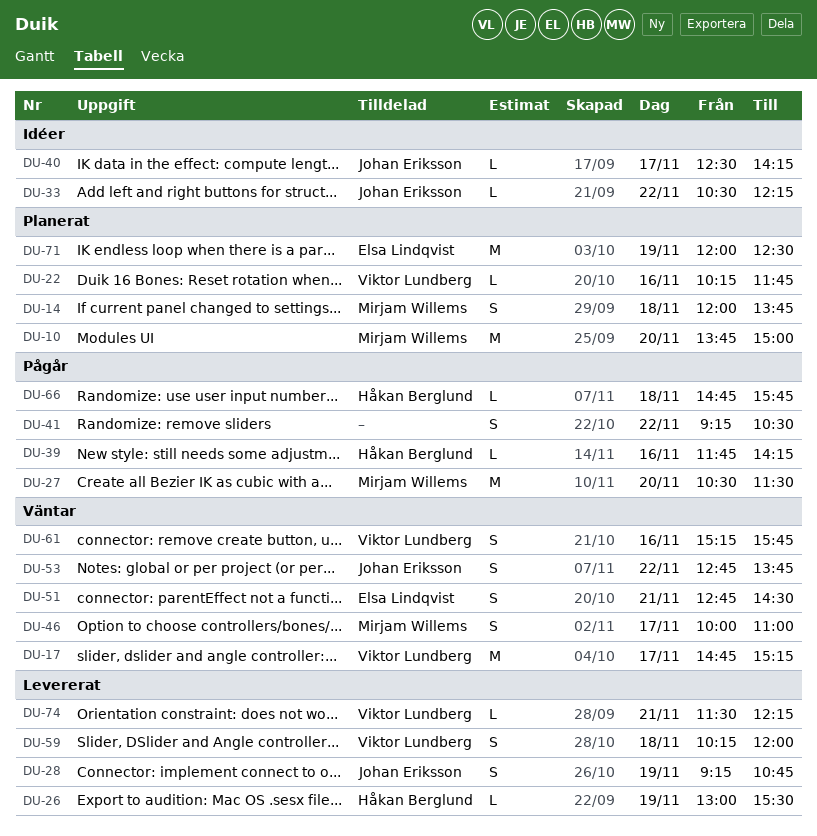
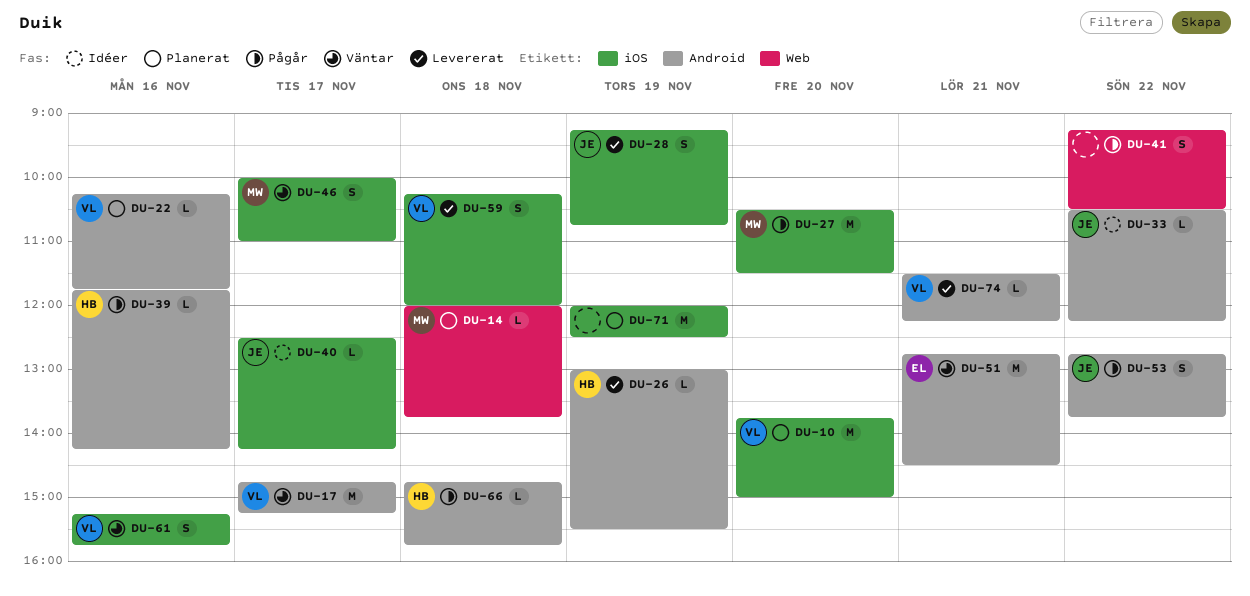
DU-10, owner: Mirjam Willems -> Viktor Lundberg
DU-14, estimate: S -> L
DU-51, estimate: S -> M
DU-53, status: Väntar -> Pågår
DU-71, owner: Elsa Lindqvist -> none

